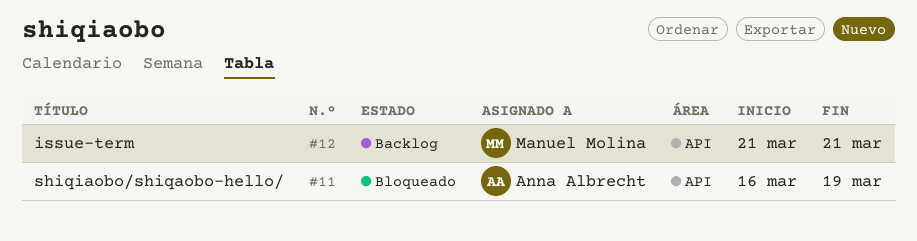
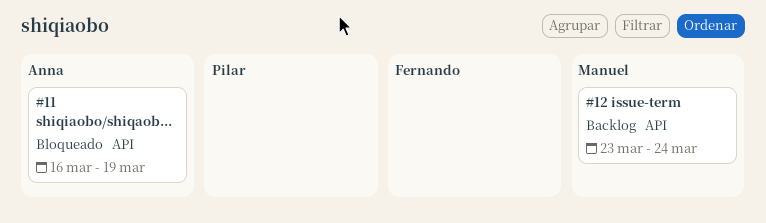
#12, start: Mar 21 -> Mar 23
#12, due: Mar 21 -> Mar 24

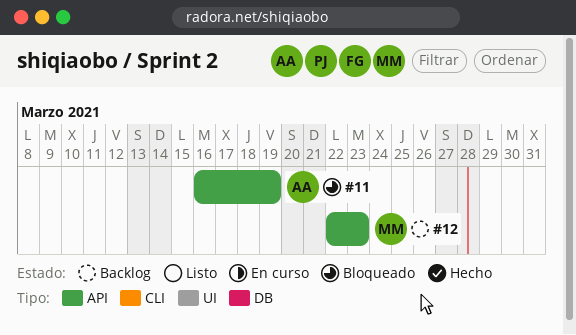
#12, start: Mar 23 -> Mar 22
#12, due: Mar 24 -> Mar 23

